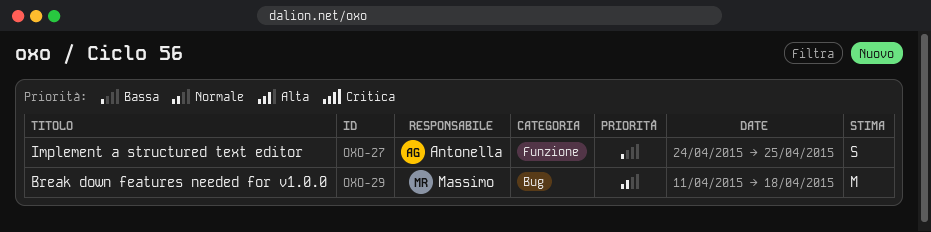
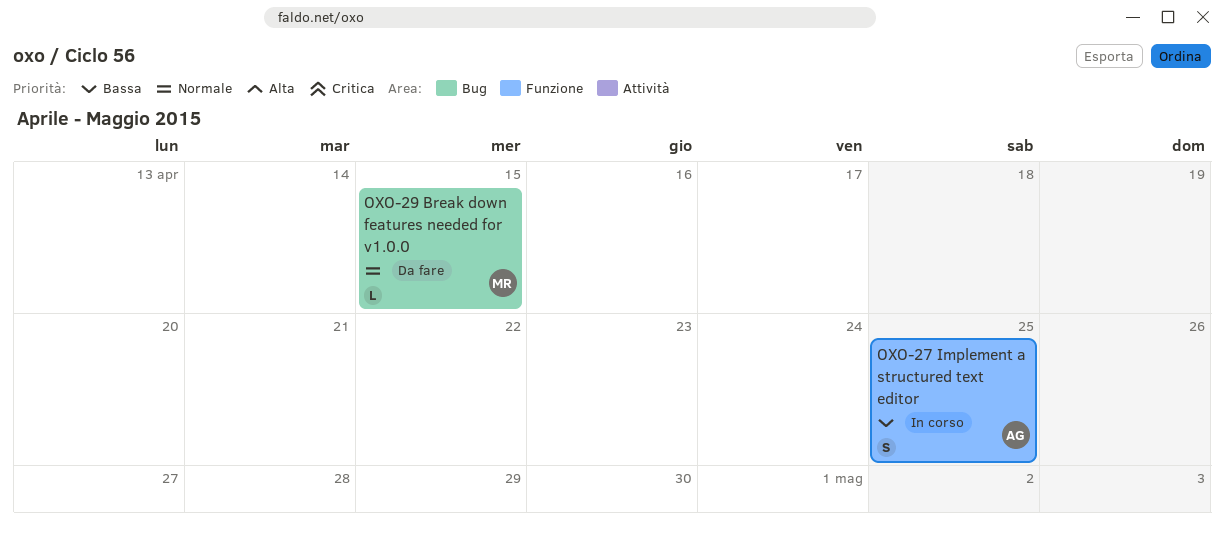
OXO-29, estimate: M -> L
OXO-29, due: Apr 18 -> Apr 15

